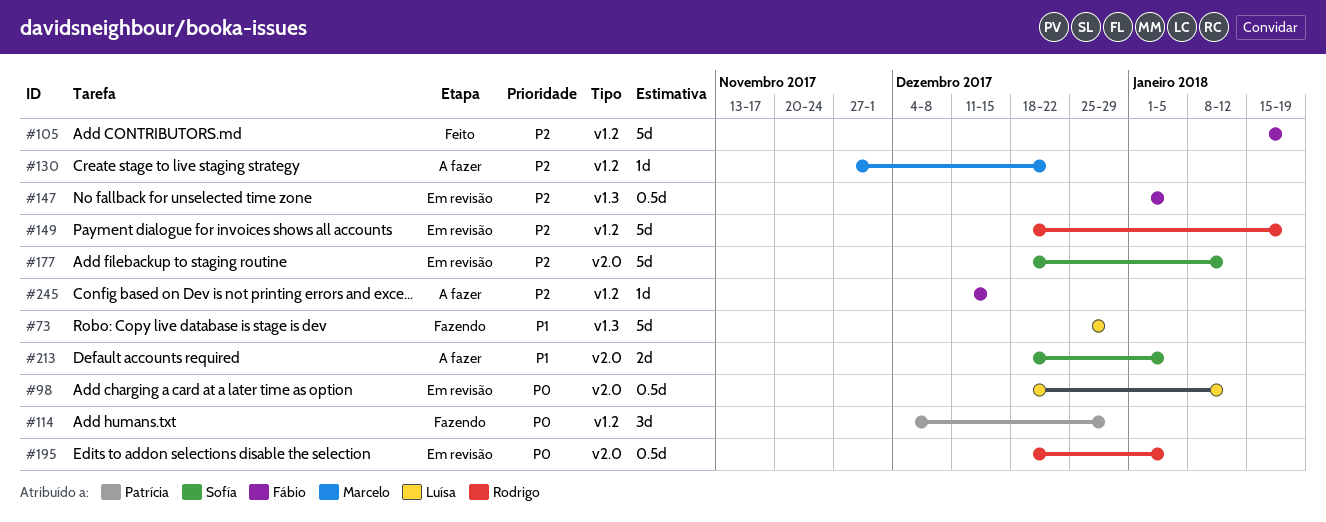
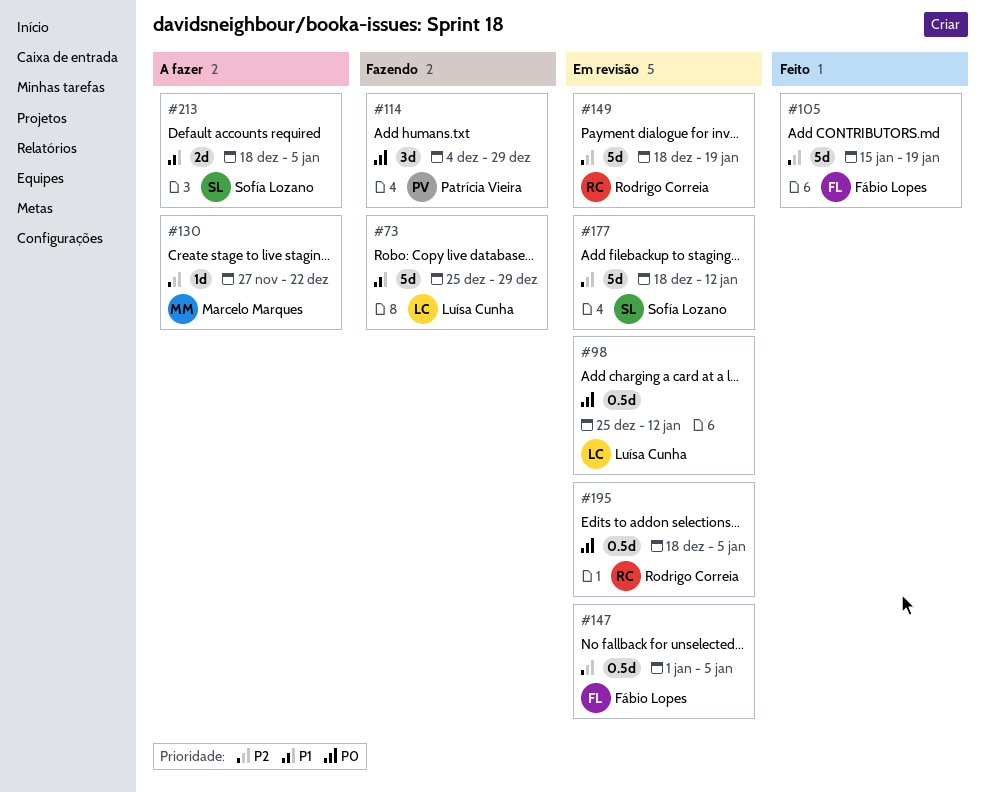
#98, start: Dec 18 -> Dec 25
#245: present -> none

